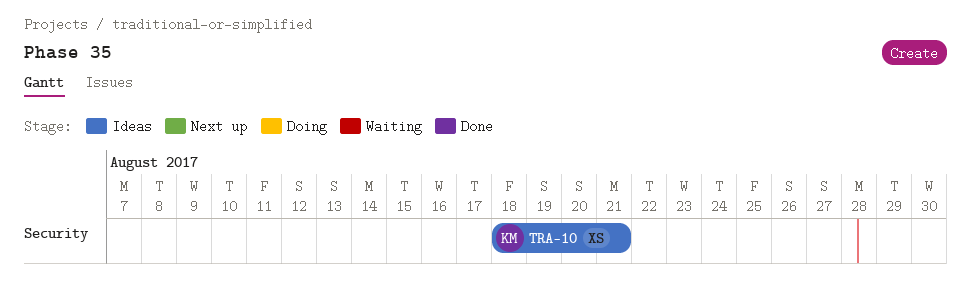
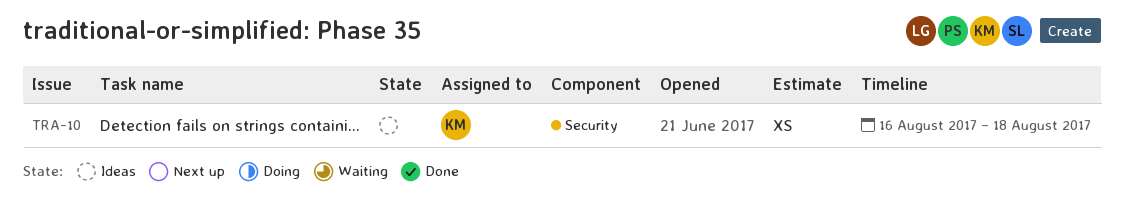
TRA-10, start: Aug 18 -> Aug 16
TRA-10, due: Aug 21 -> Aug 18

